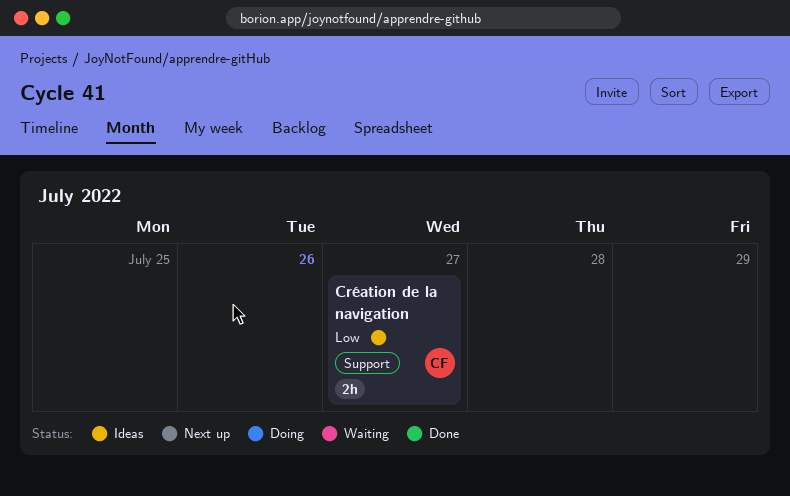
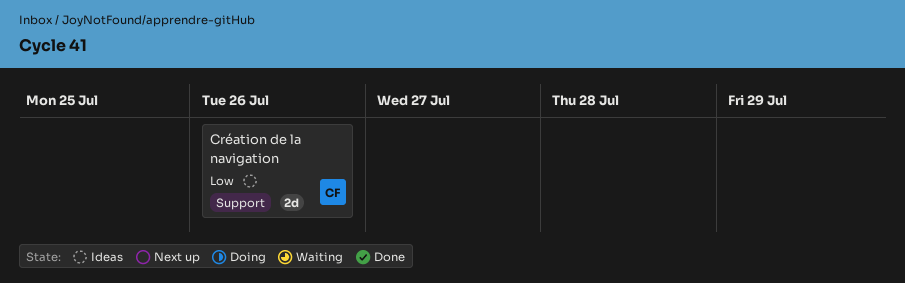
Création de la navigation, estimate: 2h -> 2d
Création de la navigation, due: Jul 27 -> Jul 26

